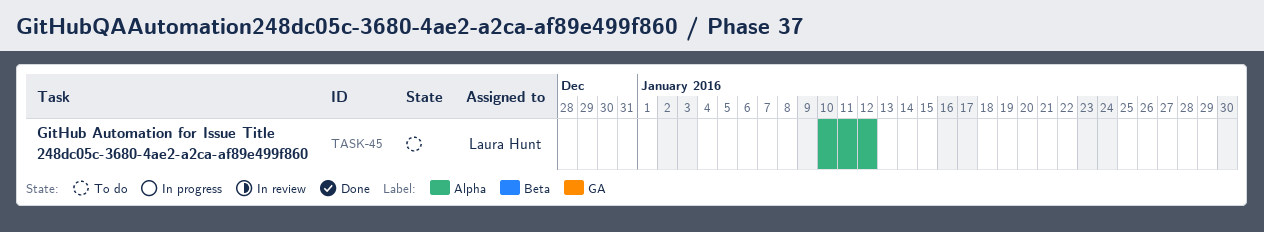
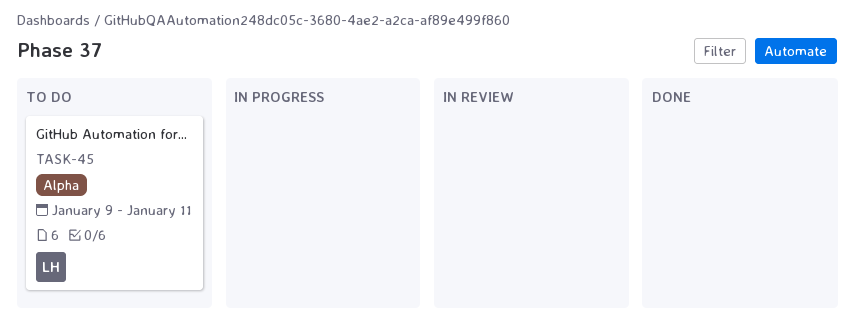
TASK-45, start: Jan 10 -> Jan 9
TASK-45, due: Jan 12 -> Jan 11

